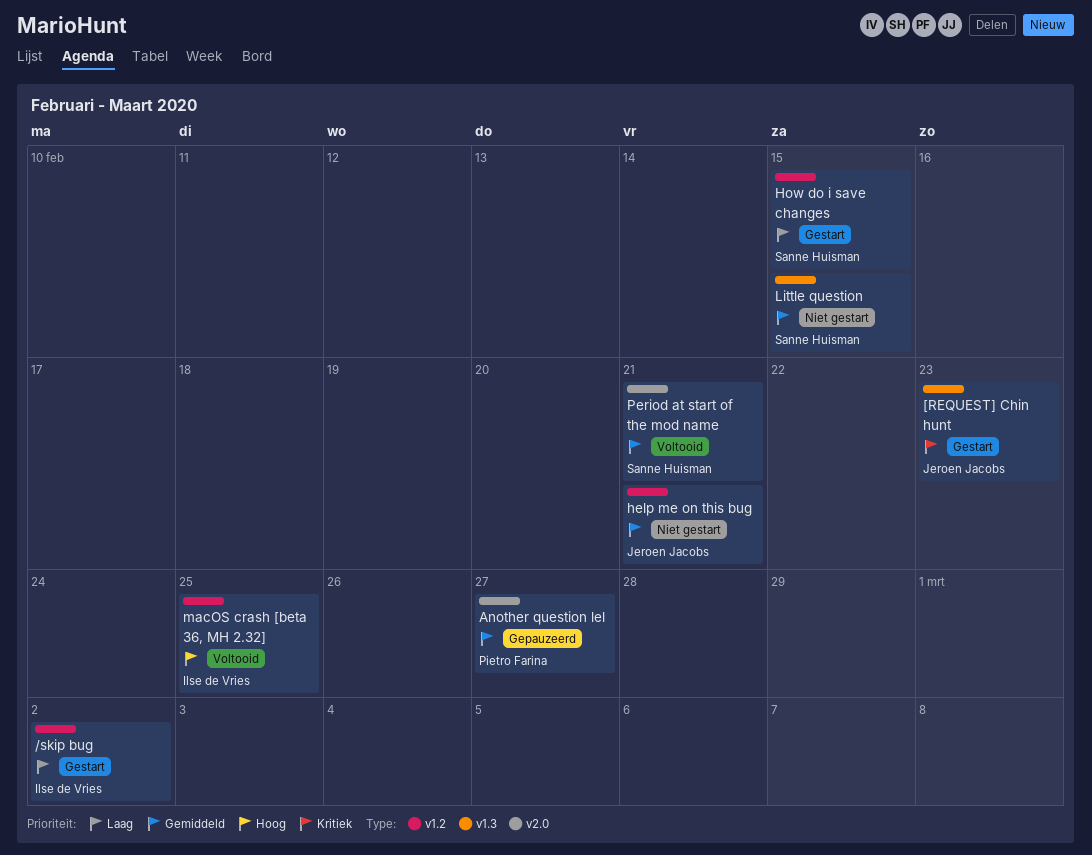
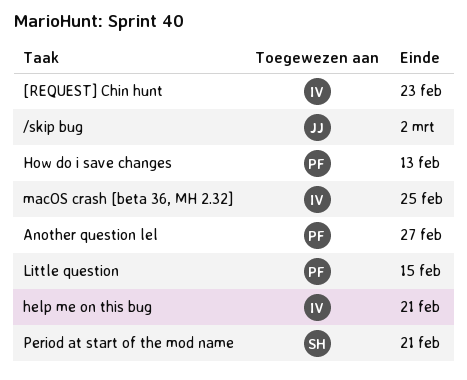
/skip bug, owner: Ilse de Vries -> Jeroen Jacobs
[REQUEST] Chin hunt, owner: Jeroen Jacobs -> Ilse de Vries
help me on this bug, owner: Jeroen Jacobs -> Ilse de Vries
How do i save changes, owner: Sanne Huisman -> Pietro Farina
How do i save changes, due: Feb 15 -> Feb 13
Little question, owner: Sanne Huisman -> Pietro Farina

